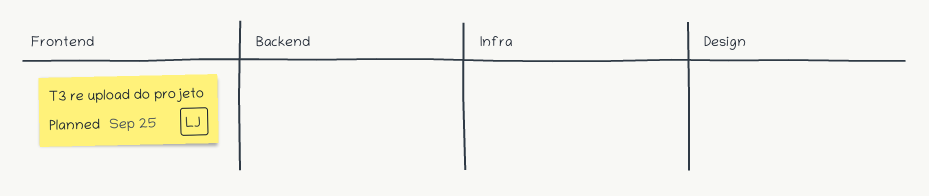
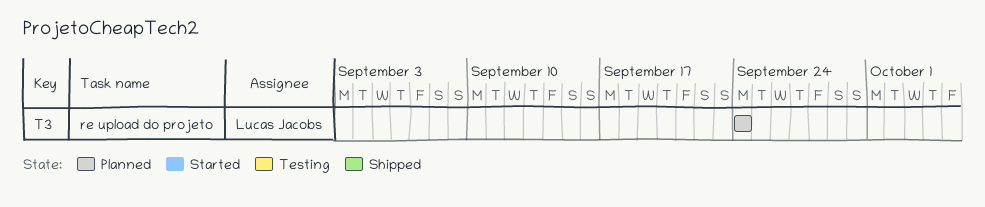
T3, due: Sep 25 -> Sep 24

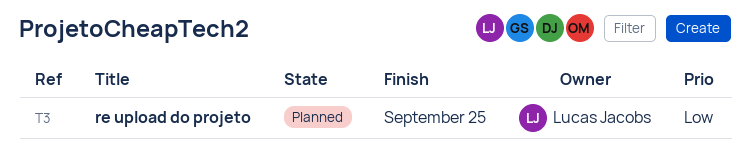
T3, due: Sep 24 -> Sep 25

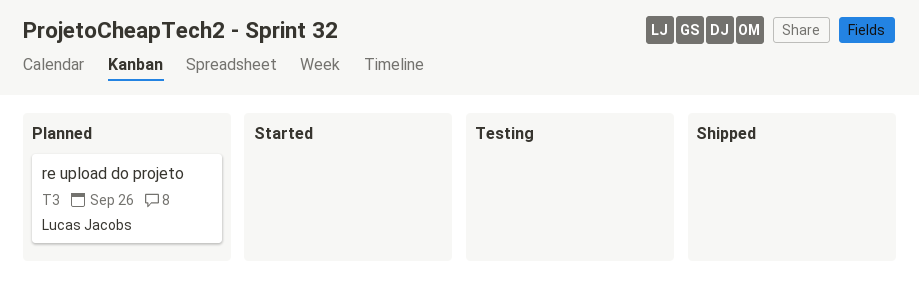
T3, due: Sep 25 -> Sep 26

